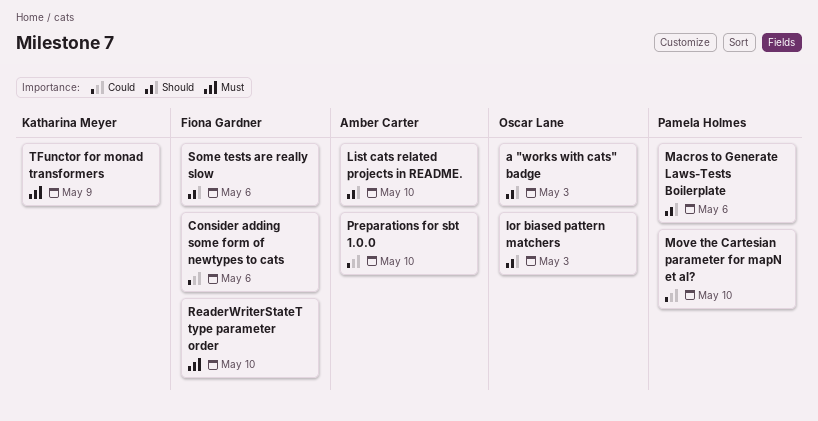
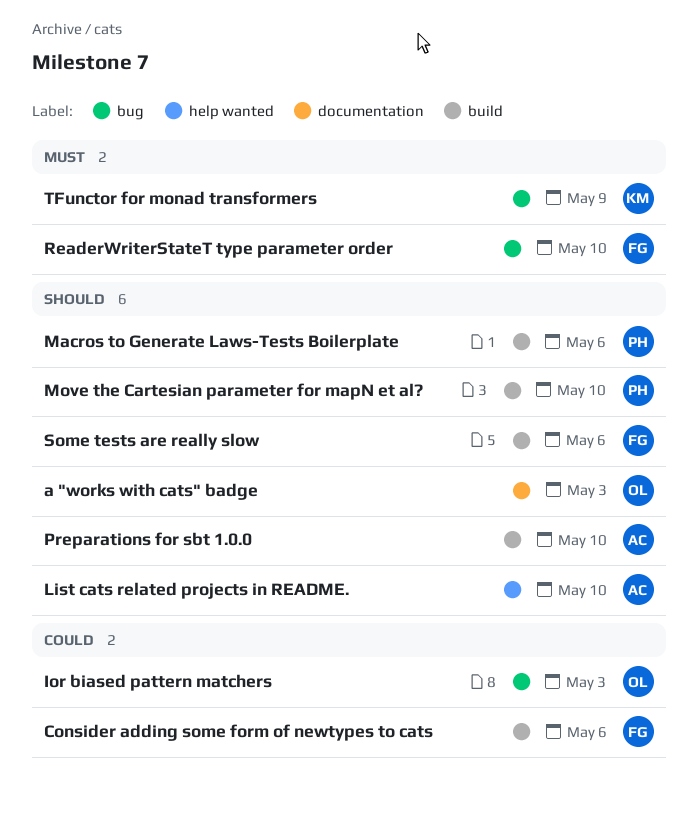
Ior biased pattern matchers, priority: Should -> Could
Move the Cartesian parameter for mapN et al?, priority: Could -> Should
Preparations for sbt 1.0.0, priority: Could -> Should

